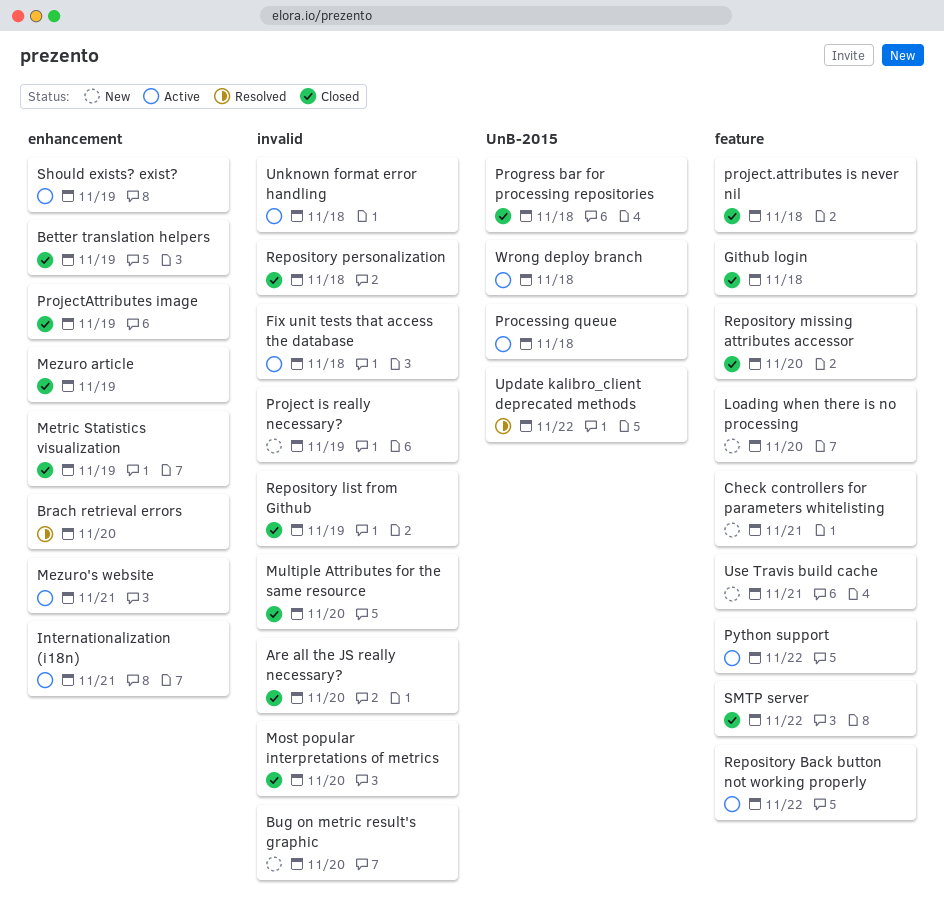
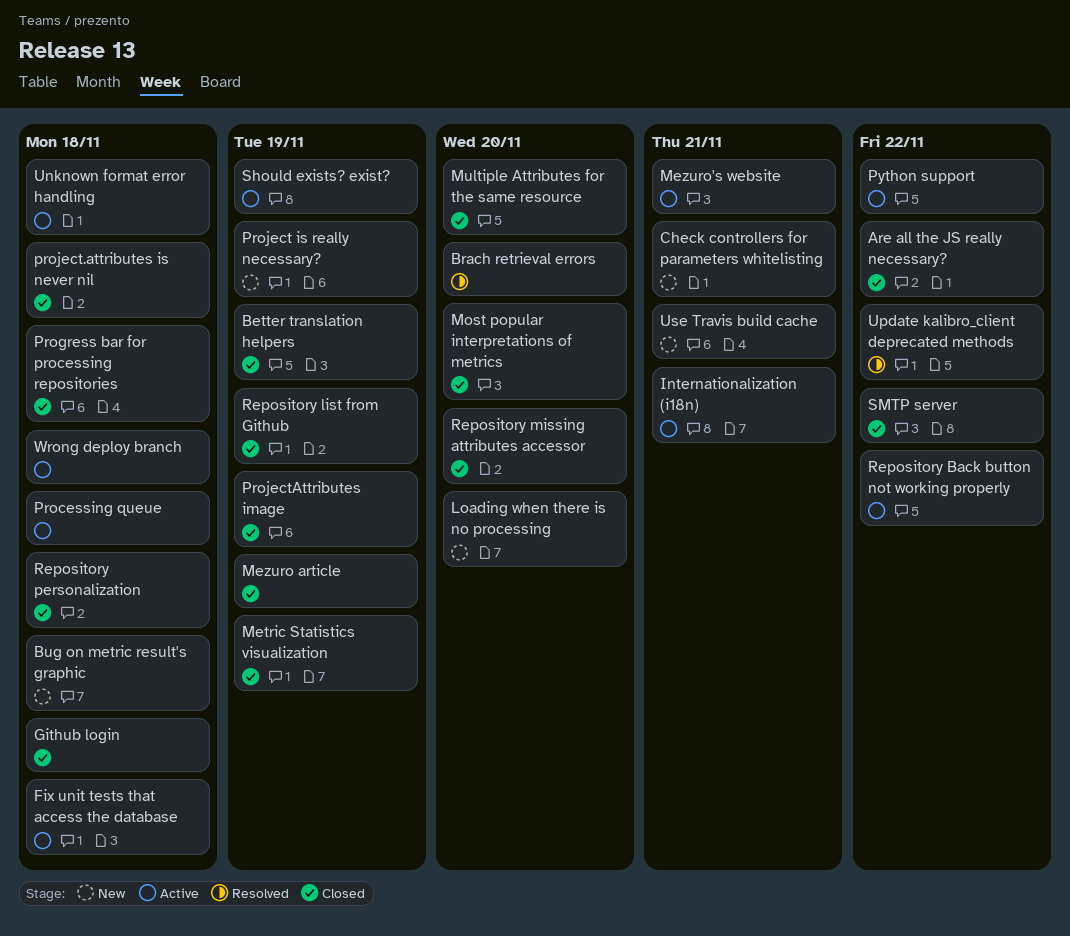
Are all the JS really necessary?, due: Nov 20 -> Nov 22
Bug on metric result's graphic, due: Nov 20 -> Nov 18

